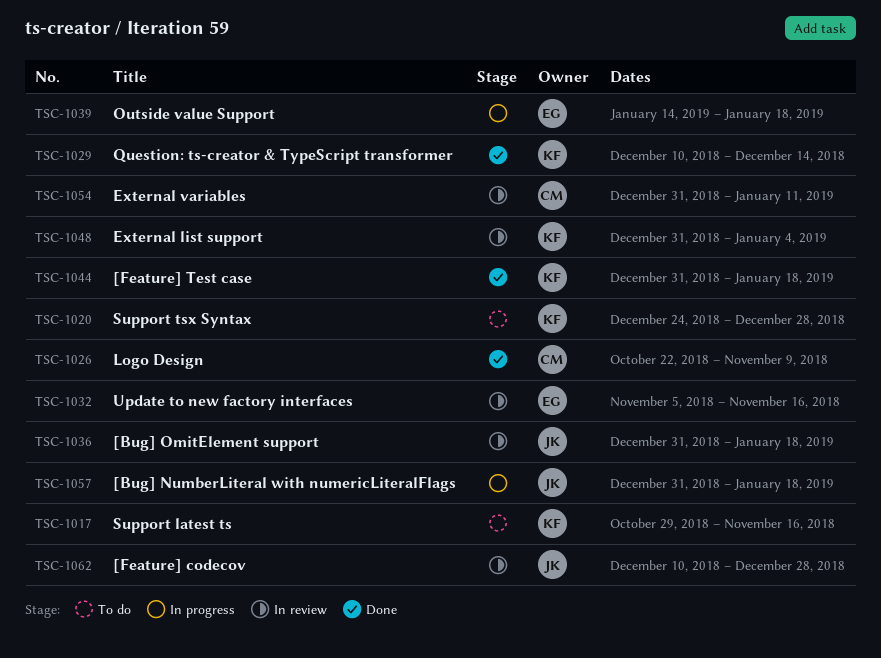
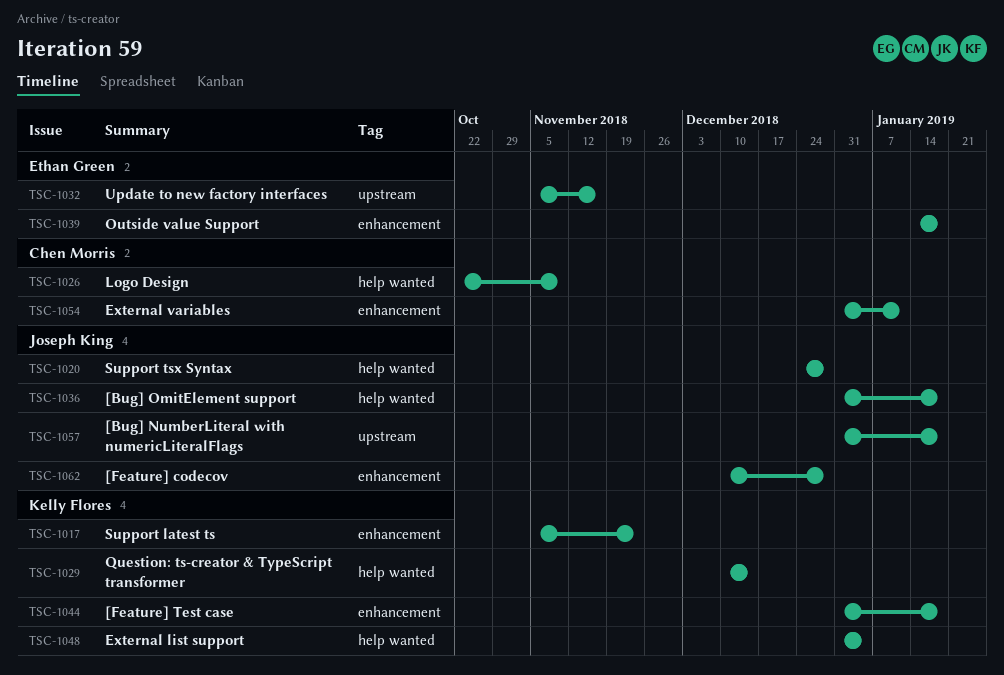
TSC-1017, start: Oct 29 -> Nov 5
TSC-1017, due: Nov 16 -> Nov 23
TSC-1020, owner: Kelly Flores -> Joseph King

